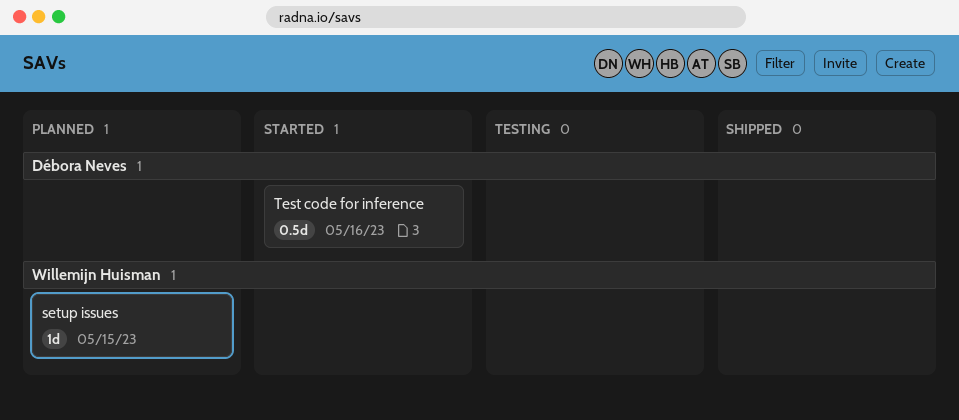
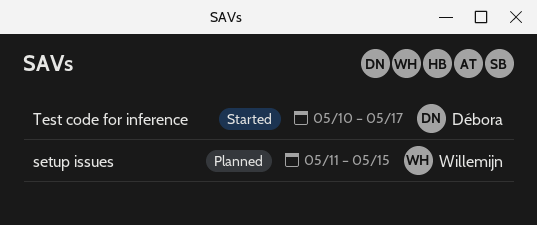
Test code for inference, due: May 16 -> May 17

